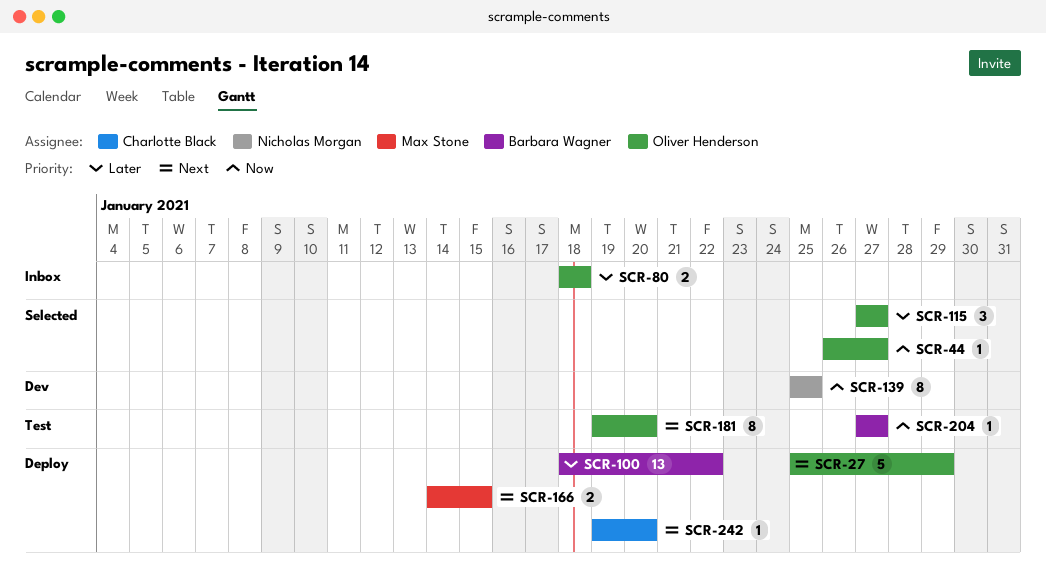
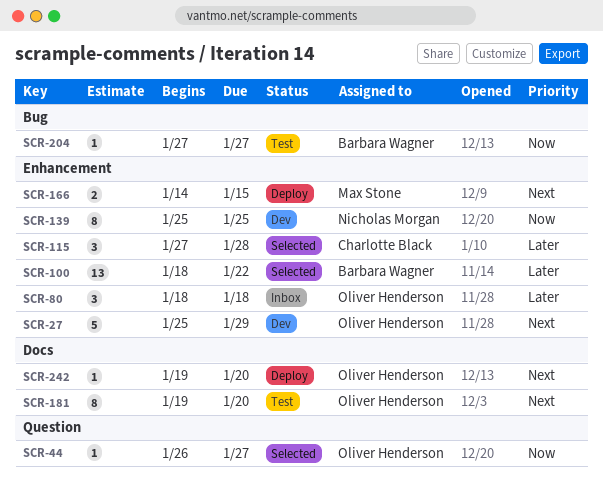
SCR-27, status: Deploy -> Dev
SCR-80, estimate: 2 -> 3
SCR-100, status: Deploy -> Selected
SCR-115, owner: Oliver Henderson -> Charlotte Black
SCR-115, due: Jan 27 -> Jan 28
SCR-242, owner: Charlotte Black -> Oliver Henderson

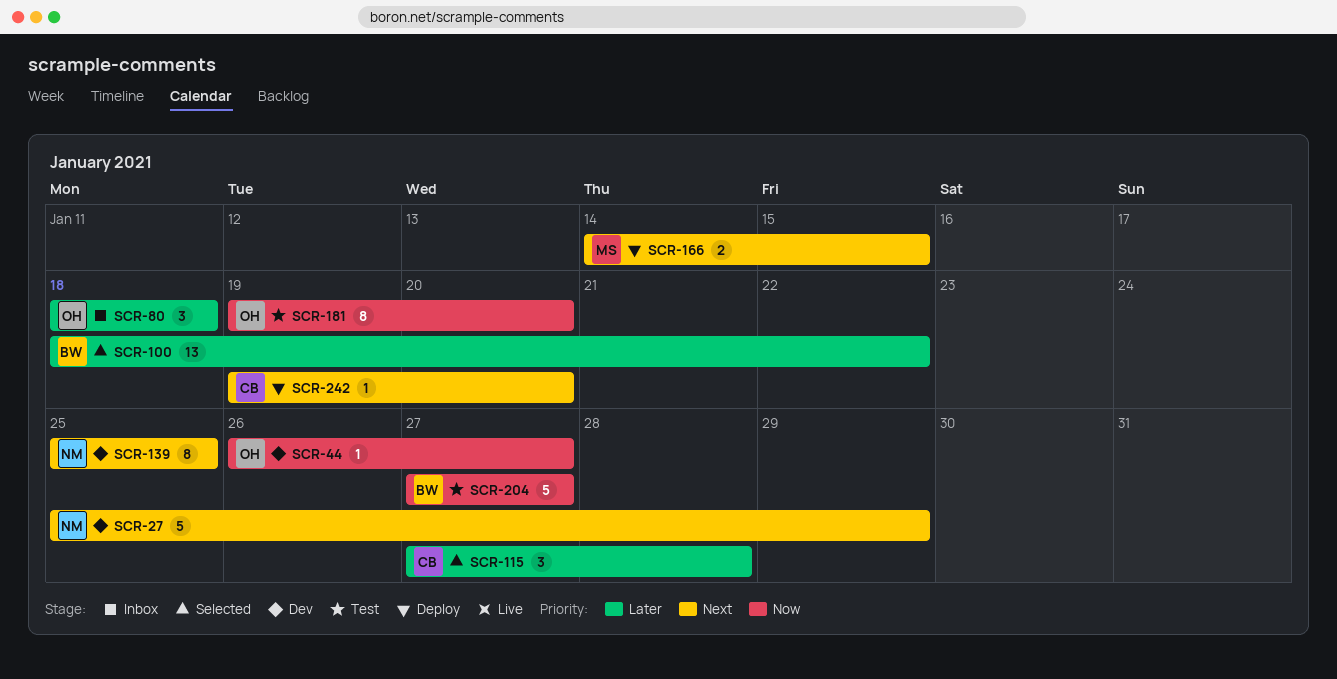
SCR-27, owner: Oliver Henderson -> Nicholas Morgan
SCR-44, status: Selected -> Dev
SCR-139, priority: Now -> Next
SCR-181, priority: Next -> Now
SCR-204, estimate: 1 -> 5
SCR-242, owner: Oliver Henderson -> Charlotte Black

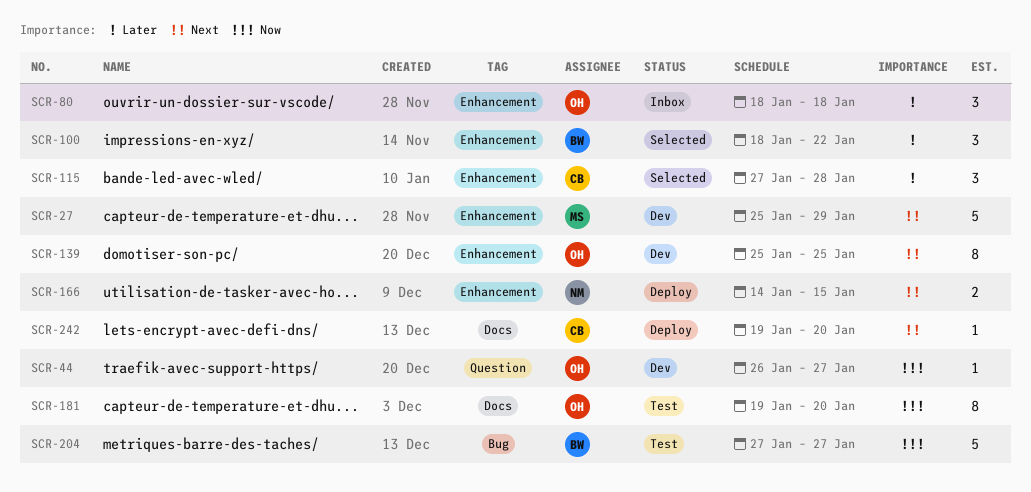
SCR-27, owner: NM -> MS
SCR-100, estimate: 13 -> 3
SCR-139, owner: NM -> OH
SCR-166, owner: MS -> NM

